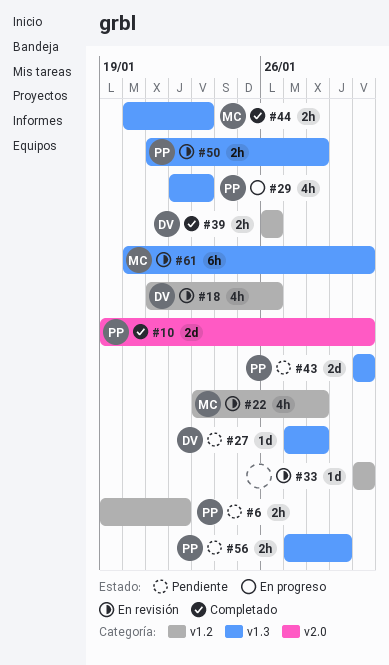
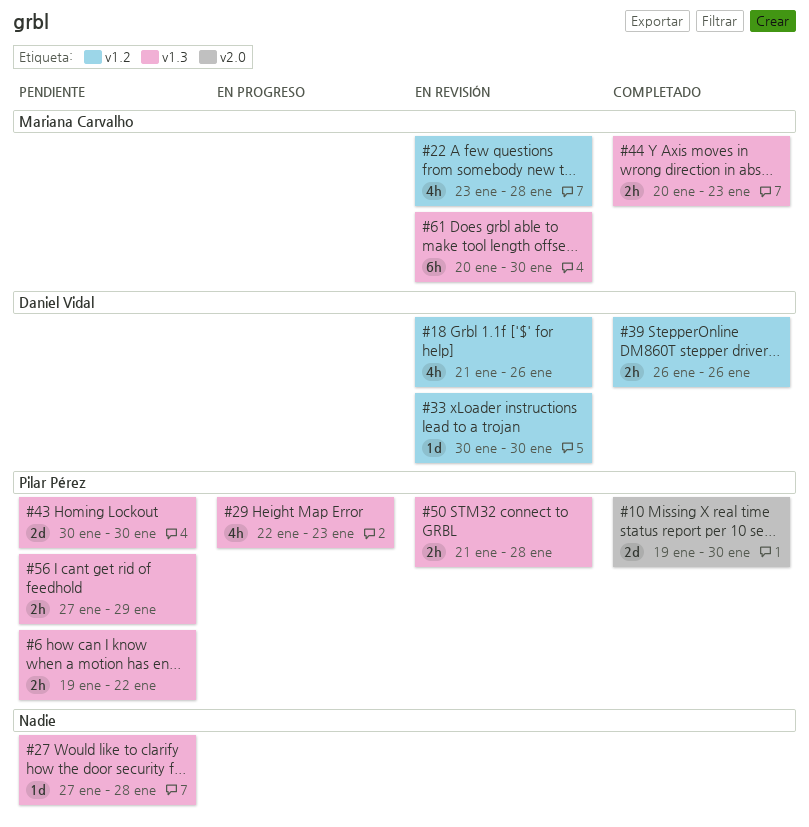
#6, label: v1.2 -> v1.3
#27, owner: Daniel Vidal -> none
#33, owner: none -> Daniel Vidal

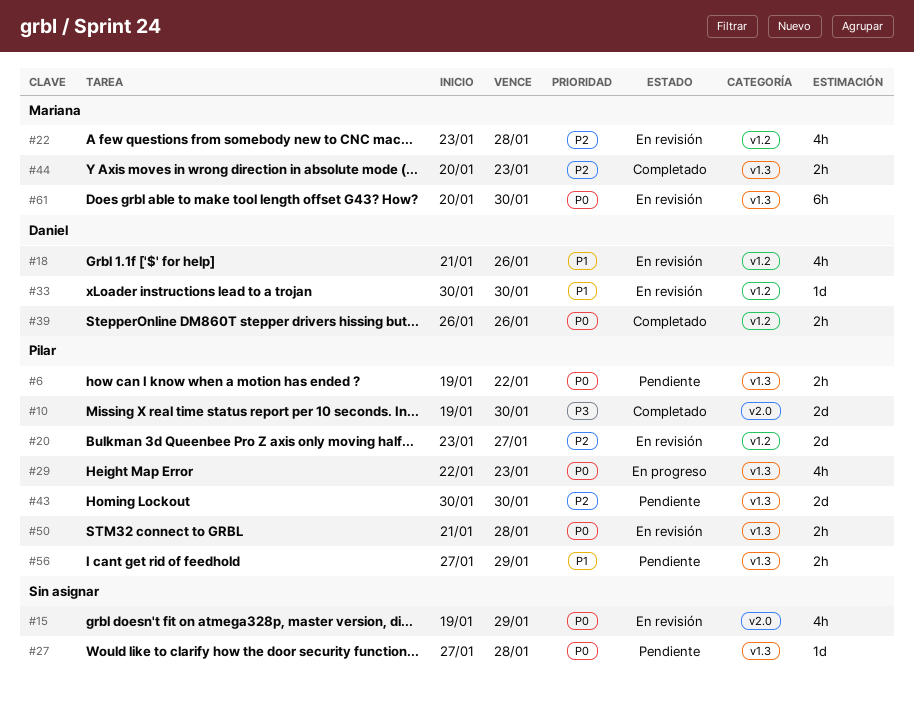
#15: none -> present
#20: none -> present

